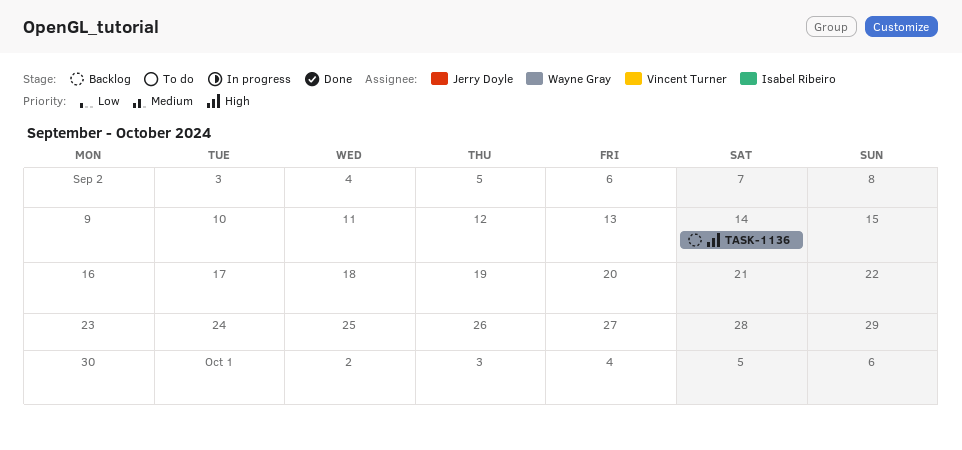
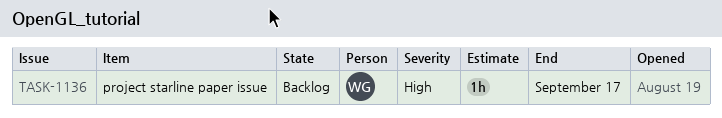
TASK-1136, due: Sep 14 -> Sep 17

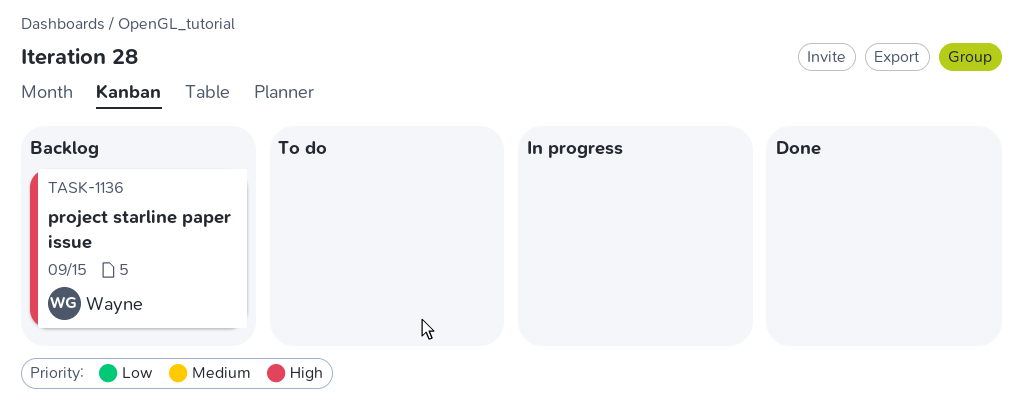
TASK-1136, due: Sep 17 -> Sep 15

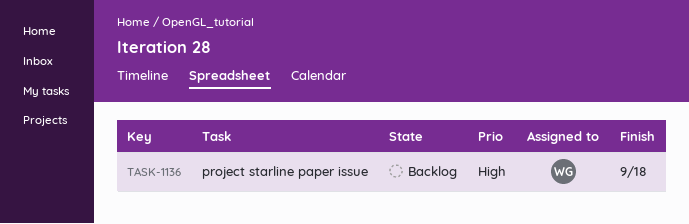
TASK-1136, due: Sep 15 -> Sep 18

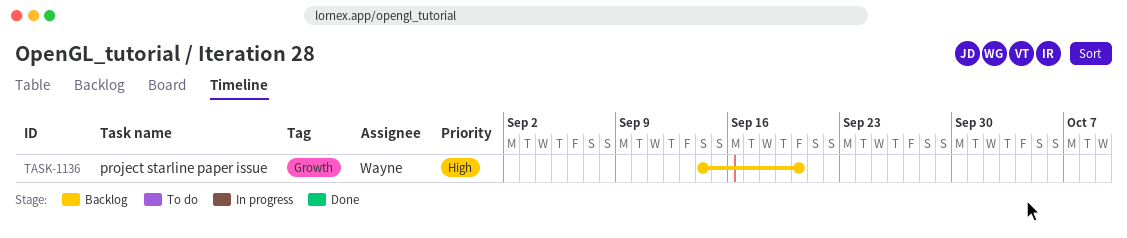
TASK-1136, due: Sep 18 -> Sep 20

